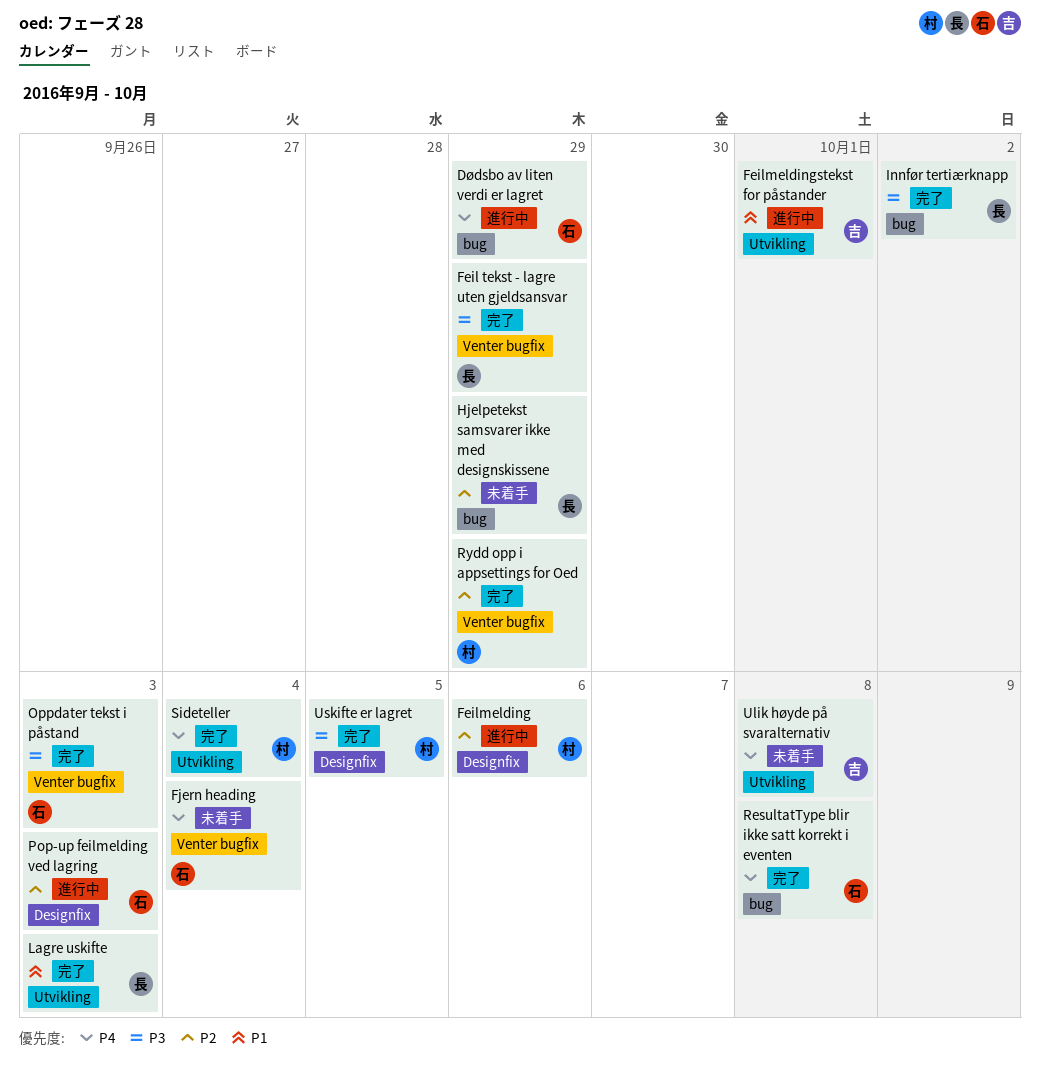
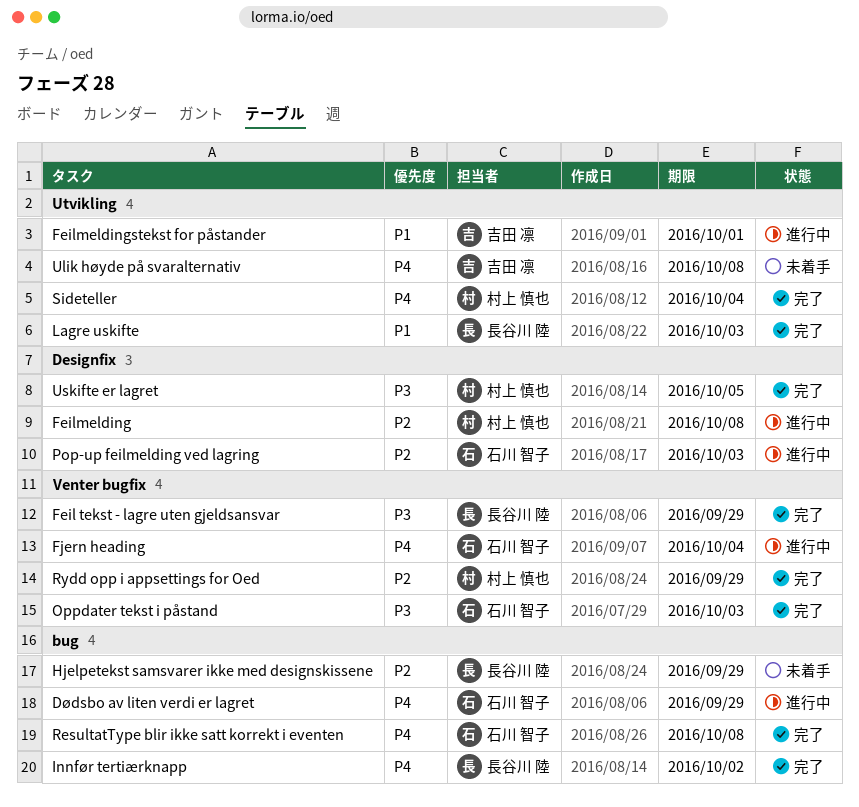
Feilmelding, due: Oct 6 -> Oct 8
Fjern heading, status: 未着手 -> 進行中
Innfør tertiærknapp, priority: P3 -> P4

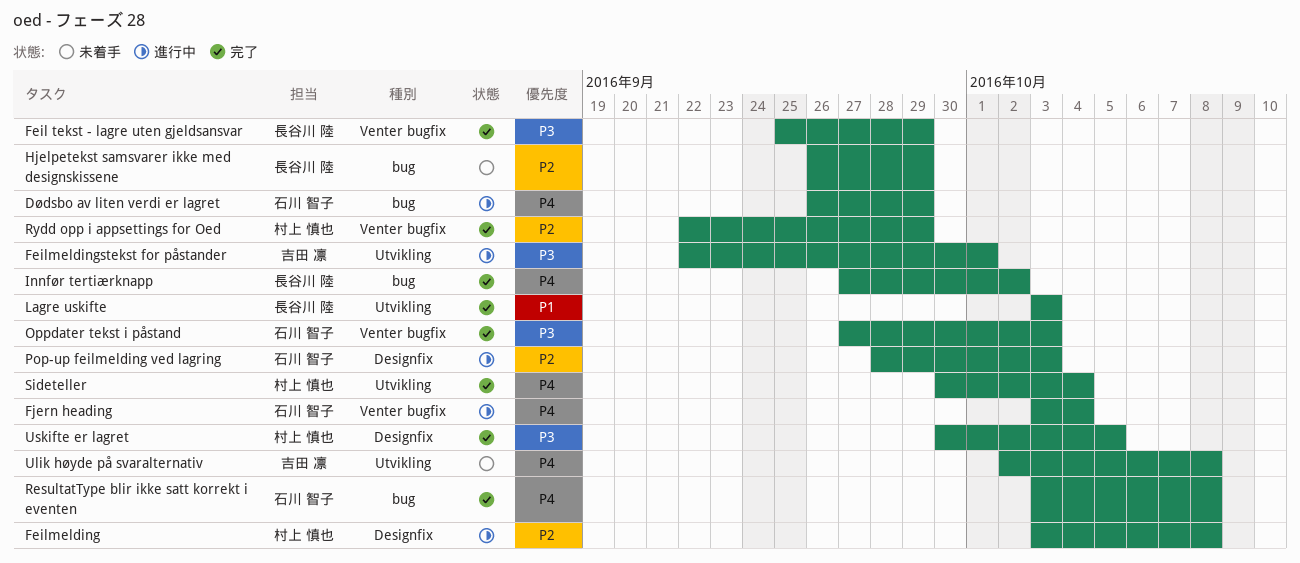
Feilmeldingstekst for påstander, priority: P1 -> P3

